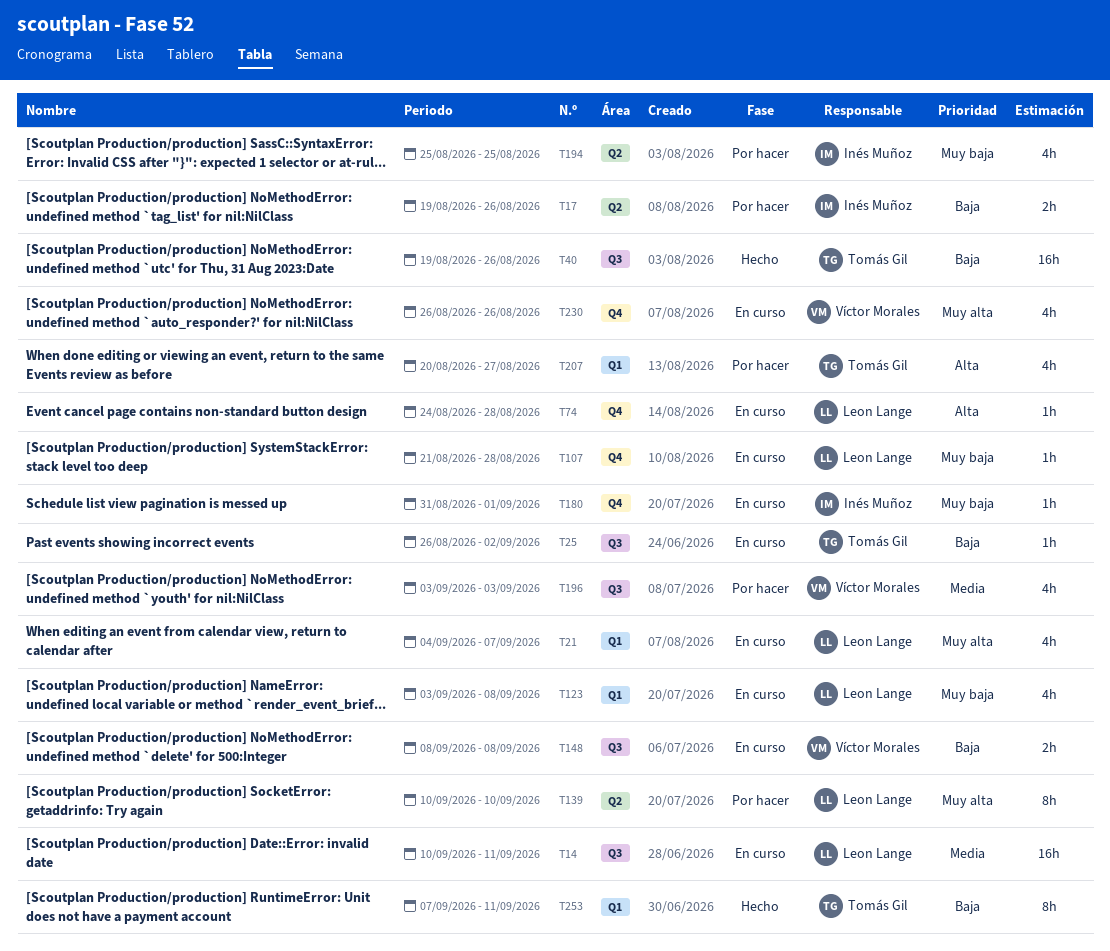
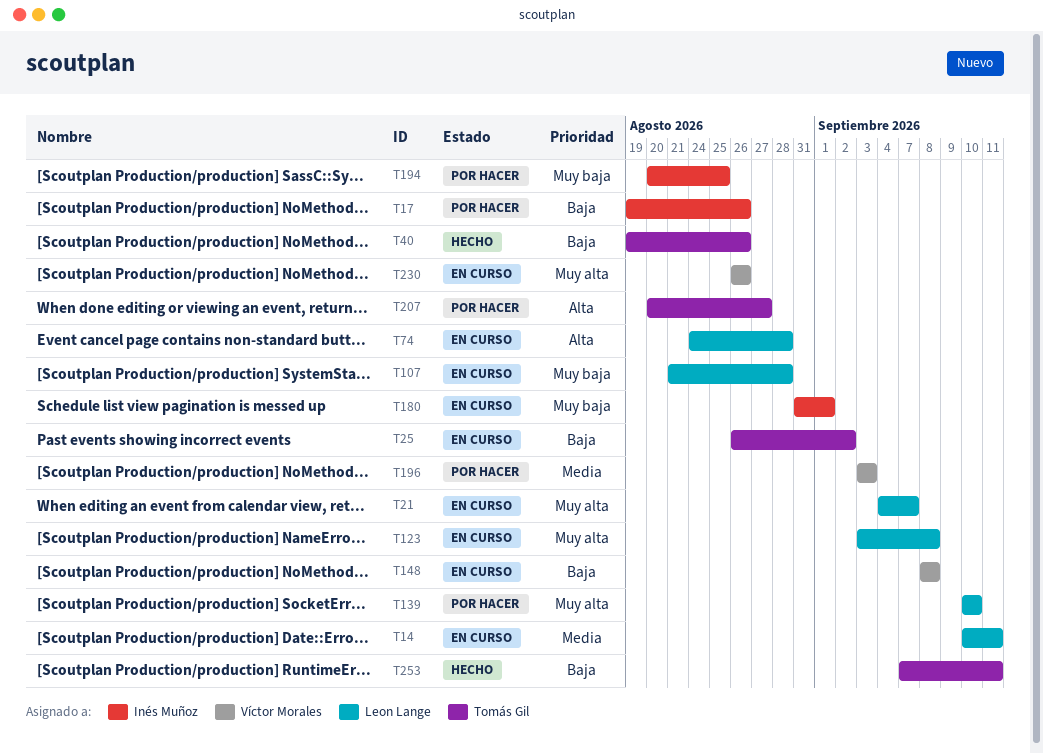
T123, priority: Muy baja -> Muy alta
T194, start: Aug 25 -> Aug 20

